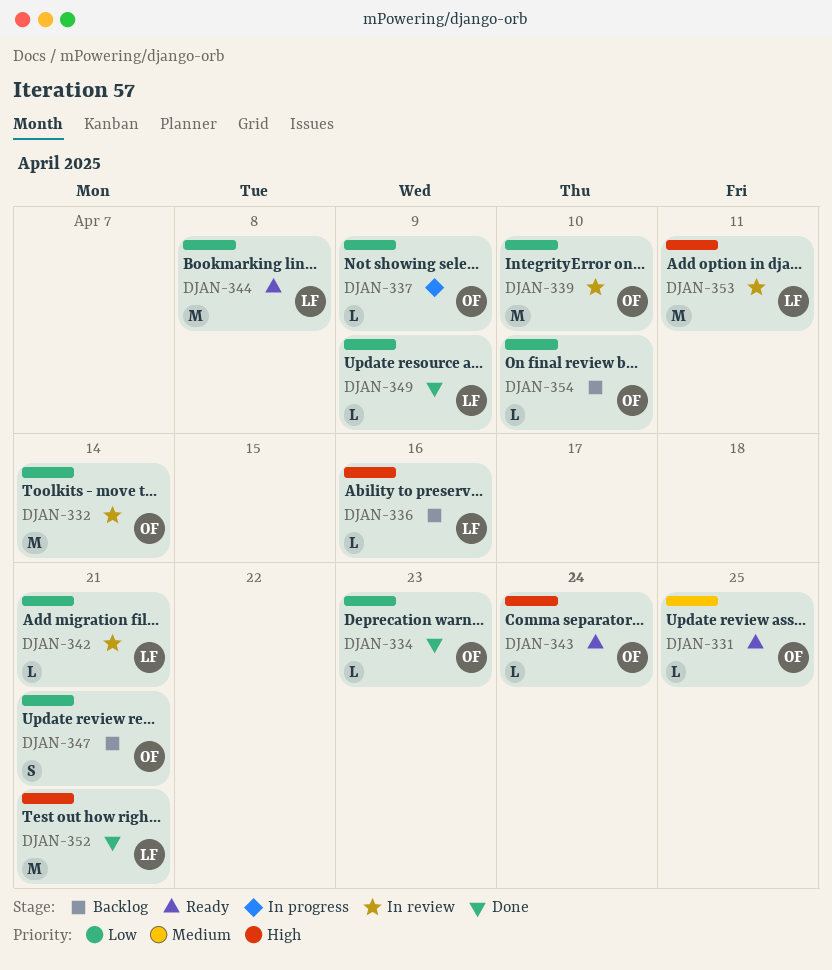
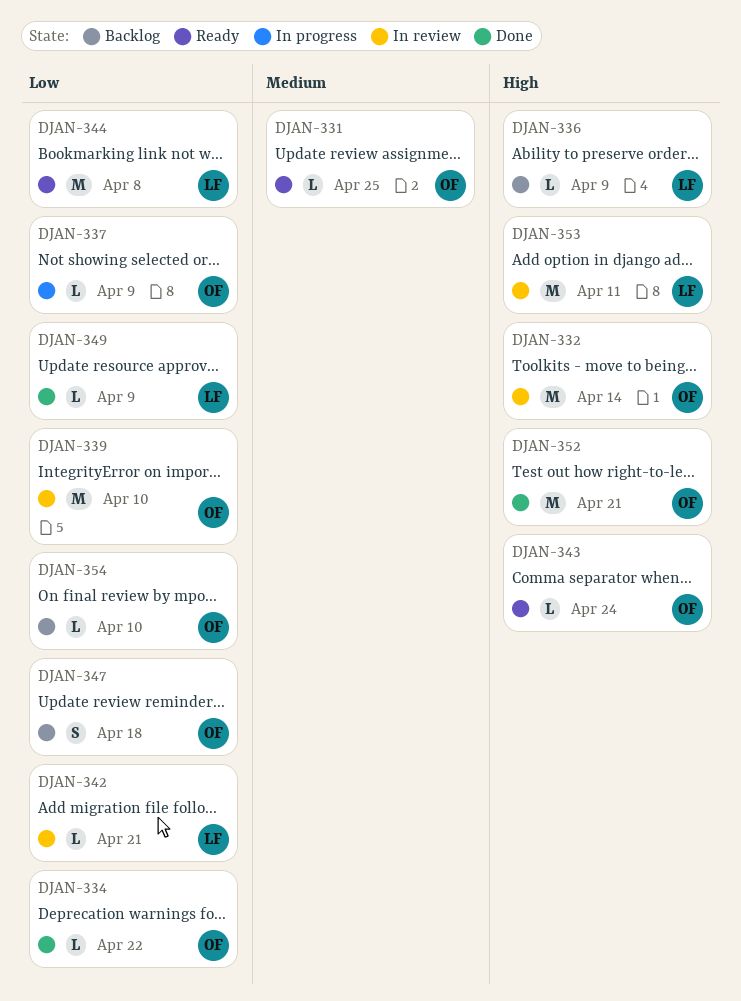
DJAN-332, priority: Low -> High
DJAN-334, due: Apr 23 -> Apr 22
DJAN-336, due: Apr 16 -> Apr 9
DJAN-347, due: Apr 21 -> Apr 18
DJAN-352, owner: LF -> OF

